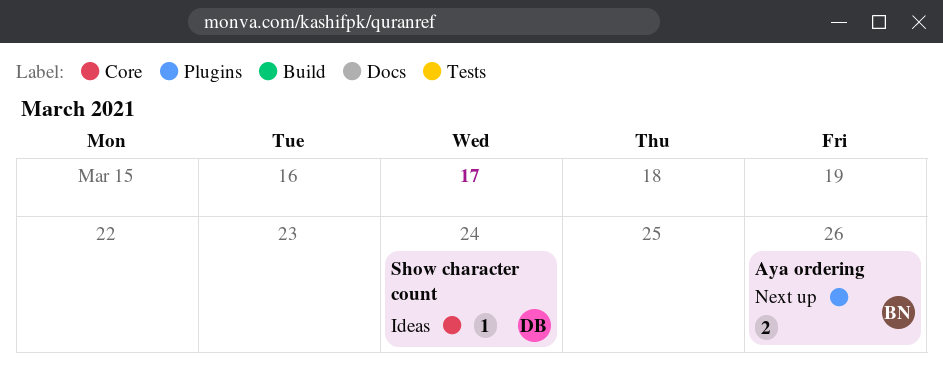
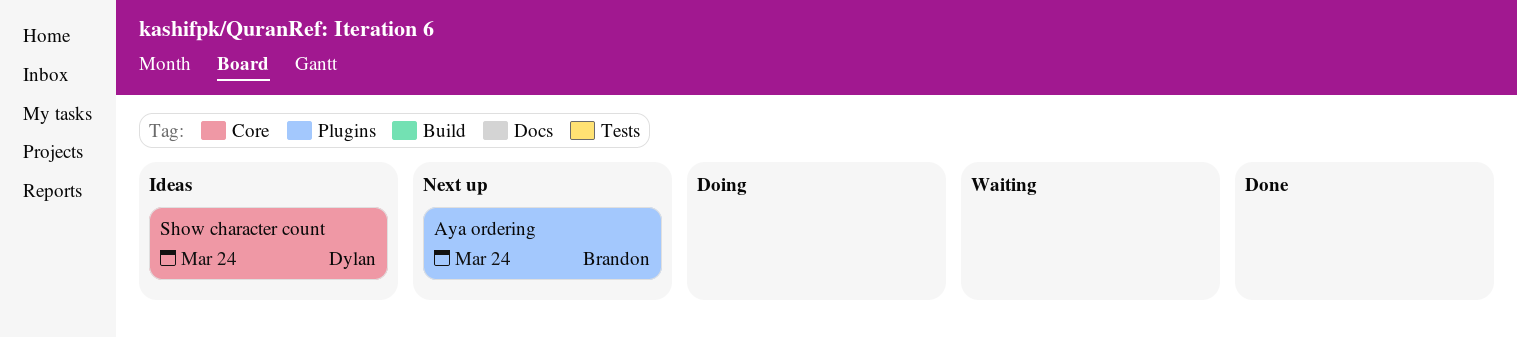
Aya ordering, due: Mar 26 -> Mar 24

